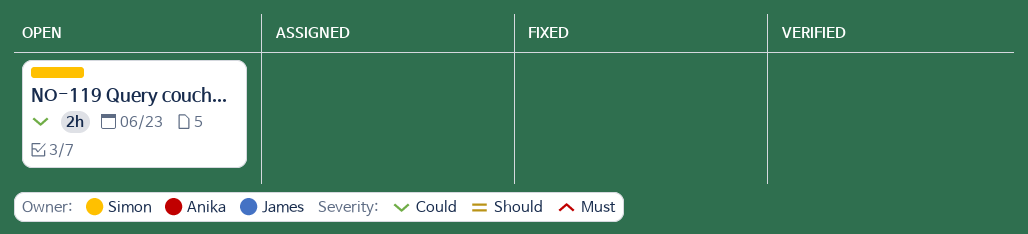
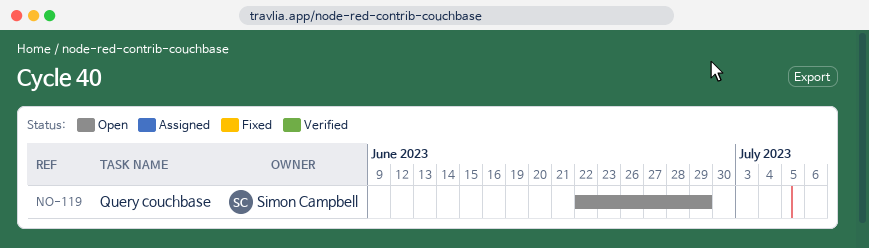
NO-119, due: Jun 23 -> Jun 29

